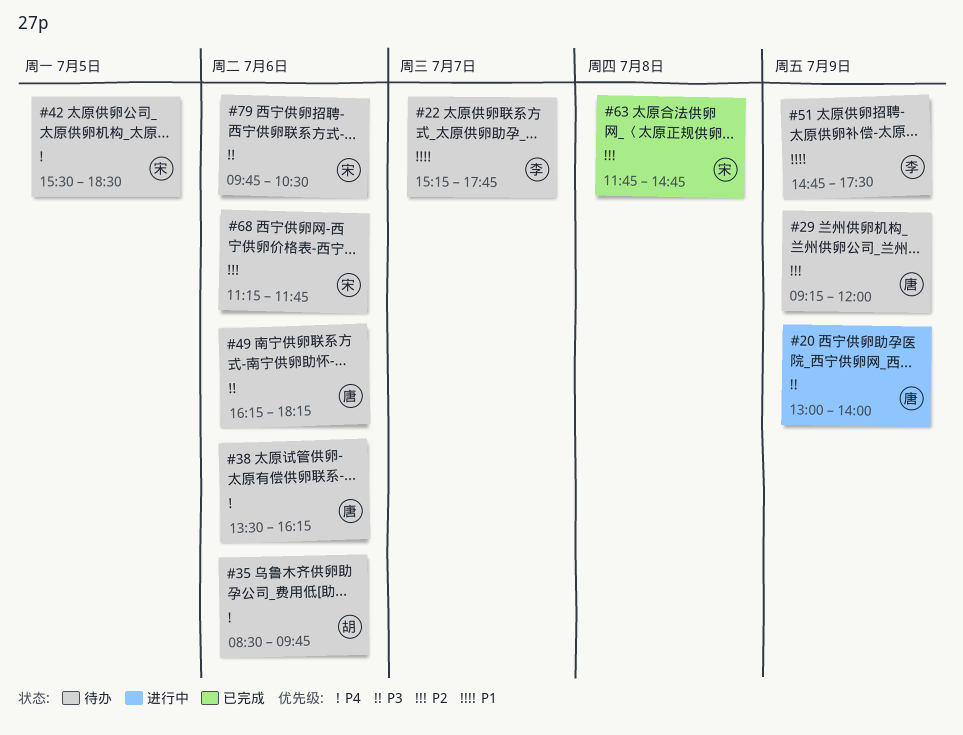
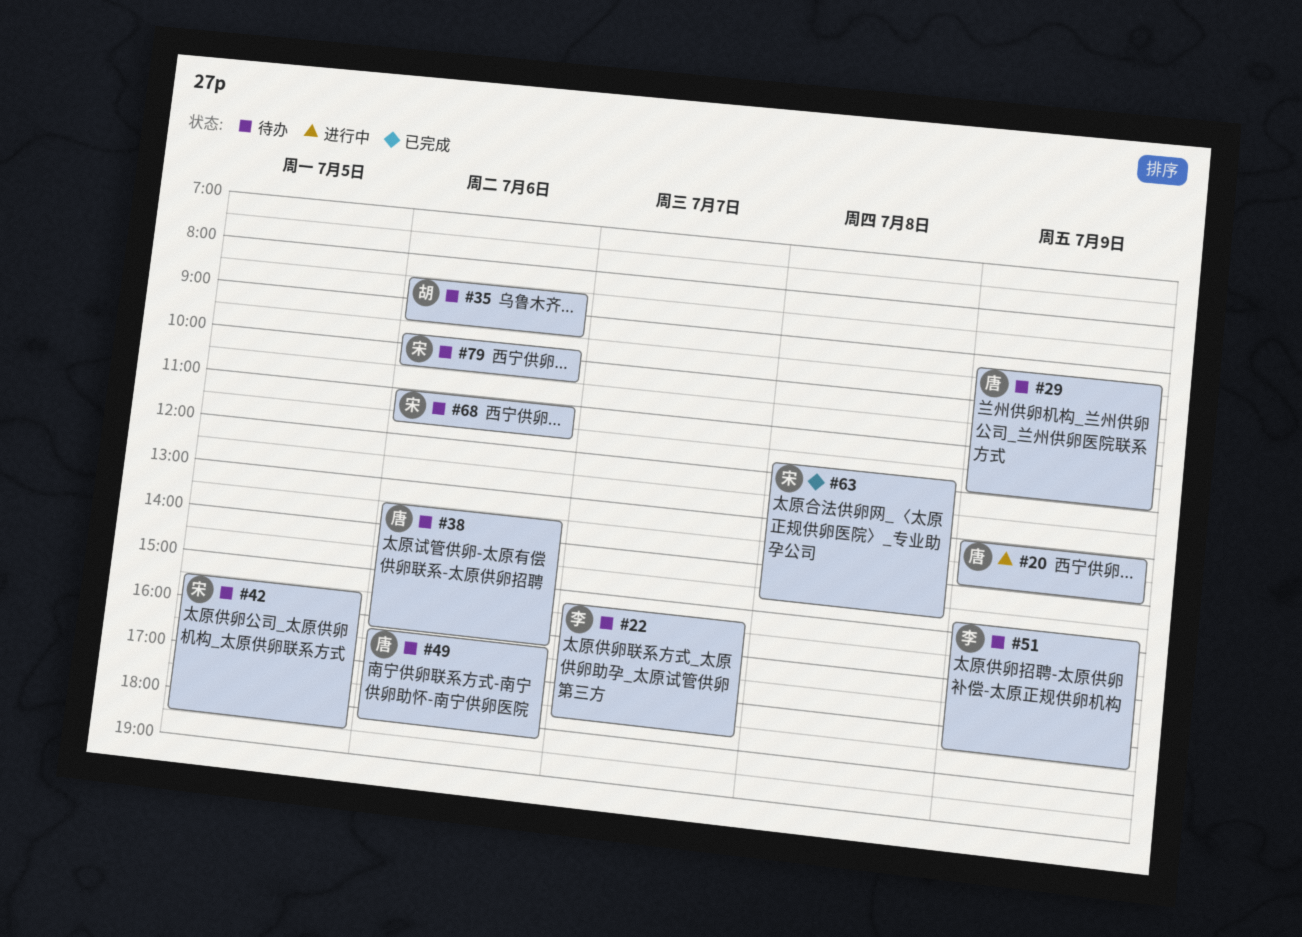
#35, ends: 09:45 -> 09:30
#68, begins: 11:15 -> 11:00

